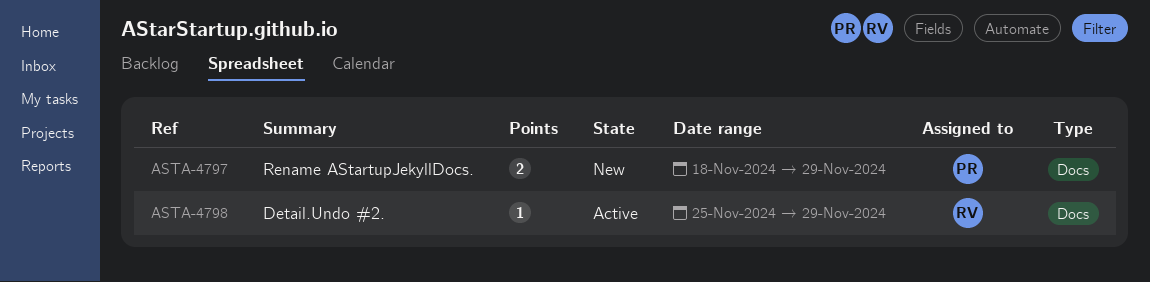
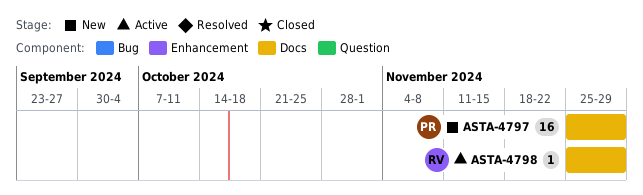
ASTA-4797, estimate: 2 -> 16
ASTA-4797, start: Nov 18 -> Nov 25

